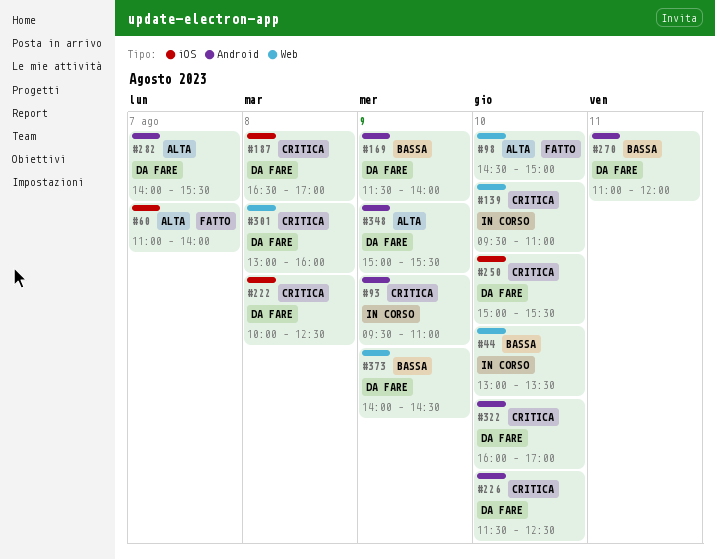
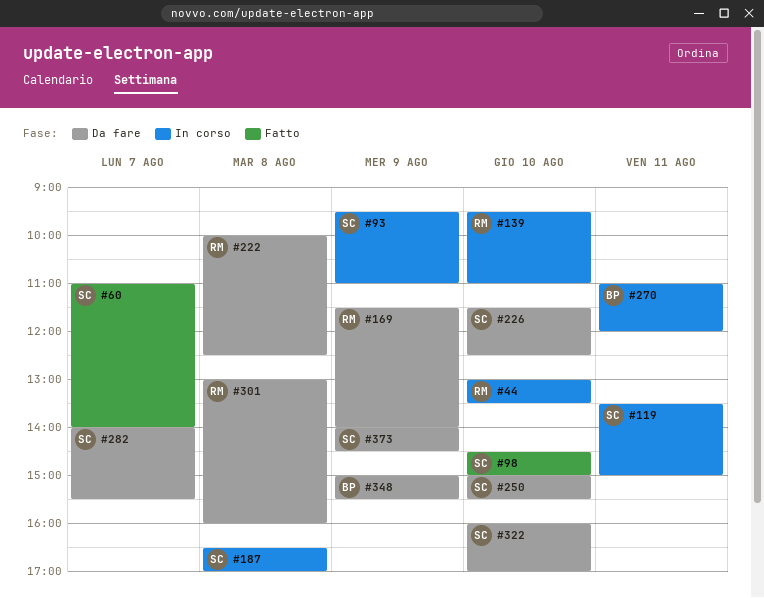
#119: none -> present
#187, status: Da fare -> In corso
#270, status: Da fare -> In corso

